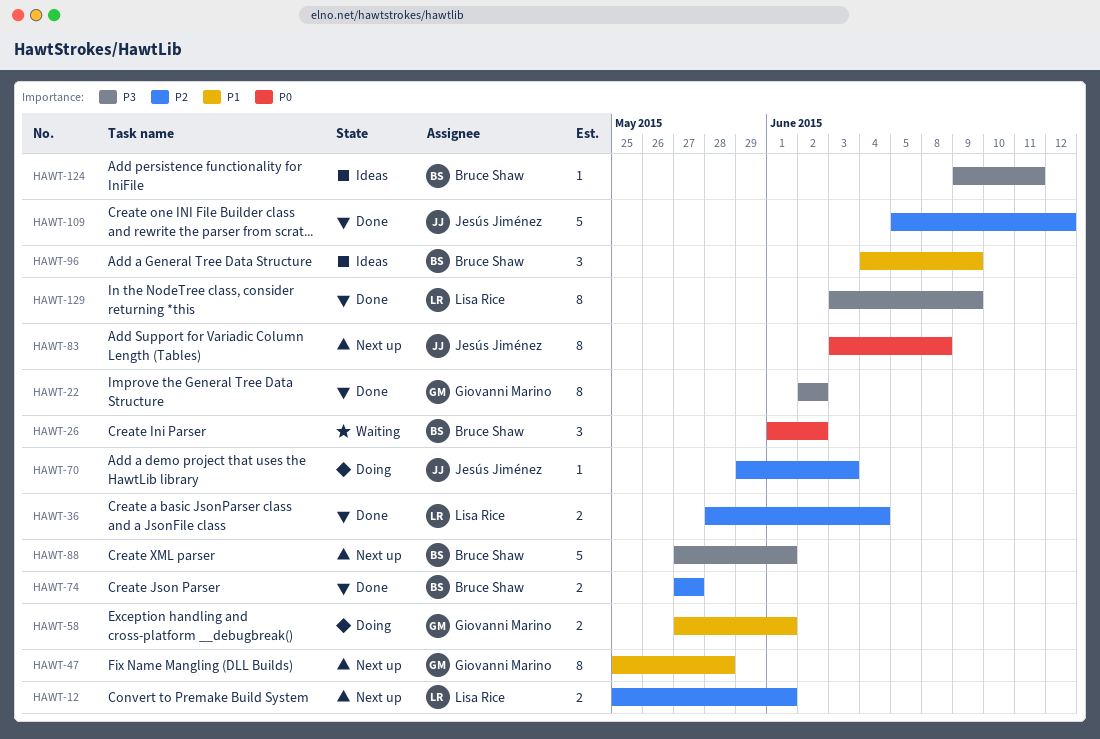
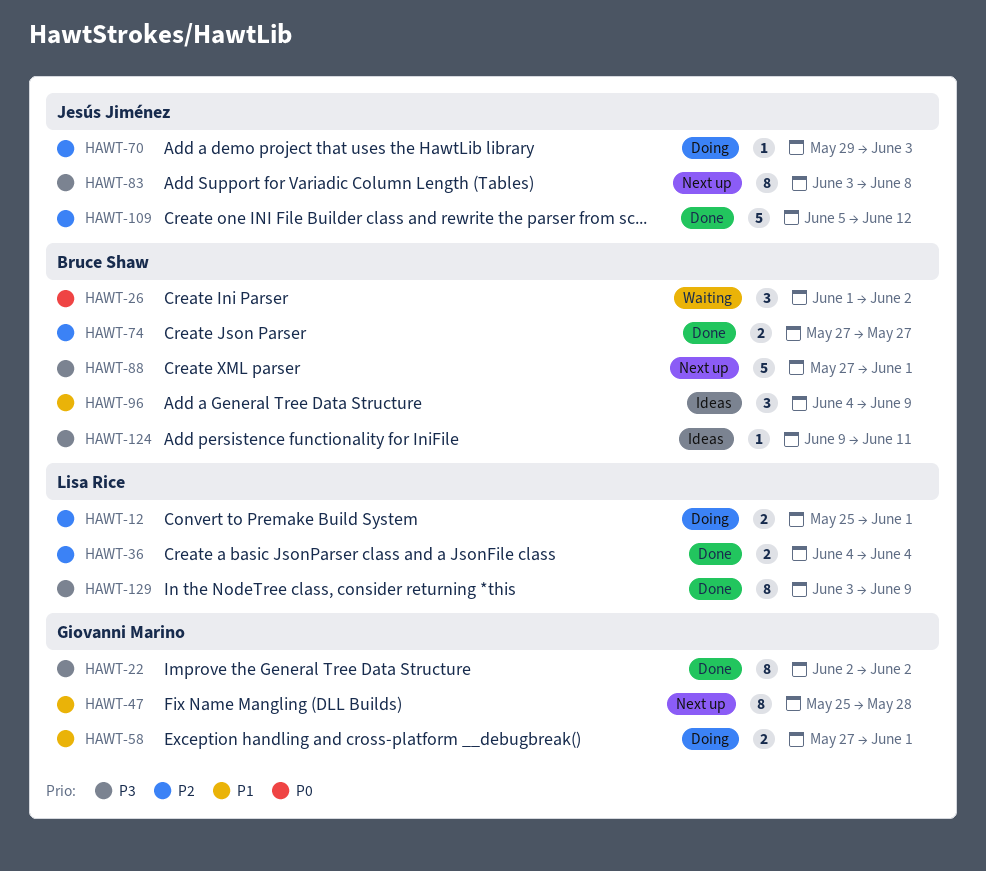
HAWT-12, status: Next up -> Doing
HAWT-36, start: May 28 -> Jun 4
HAWT-83, priority: P0 -> P3

